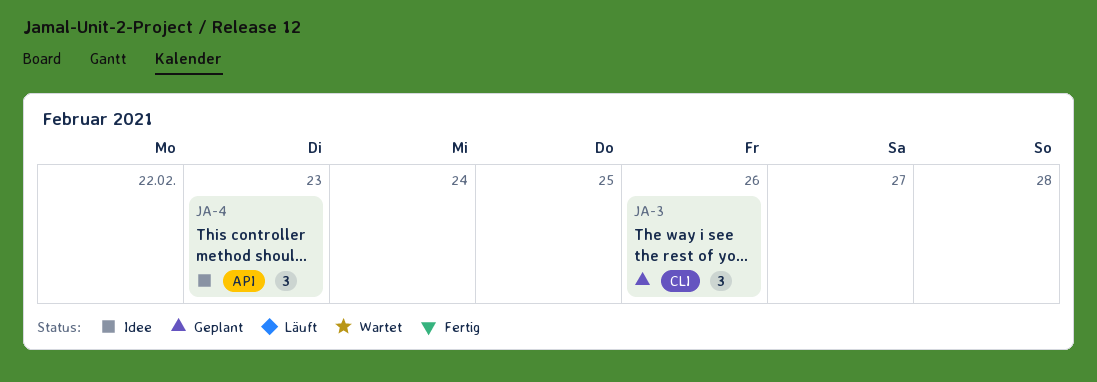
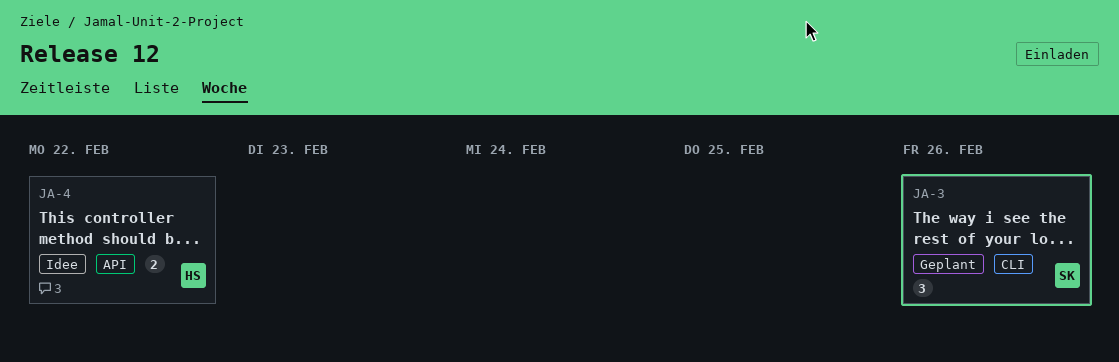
JA-4, estimate: 3 -> 2
JA-4, due: Feb 23 -> Feb 22

